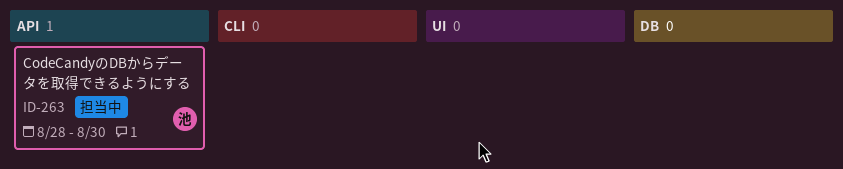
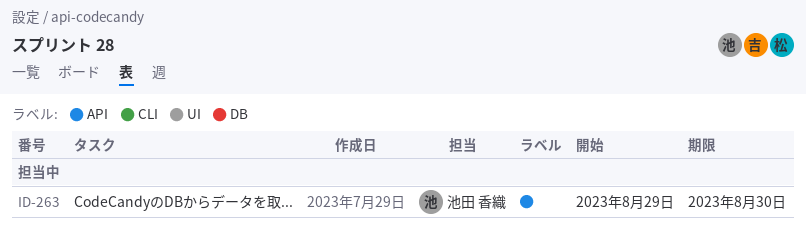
ID-263, start: Aug 28 -> Aug 29

